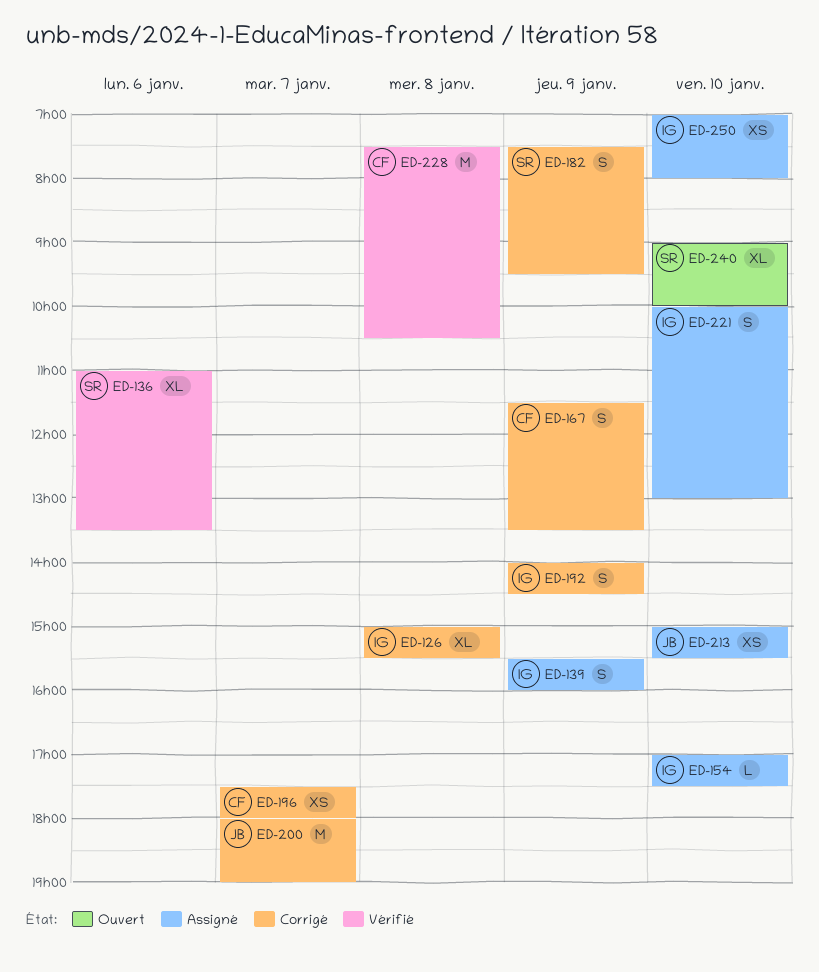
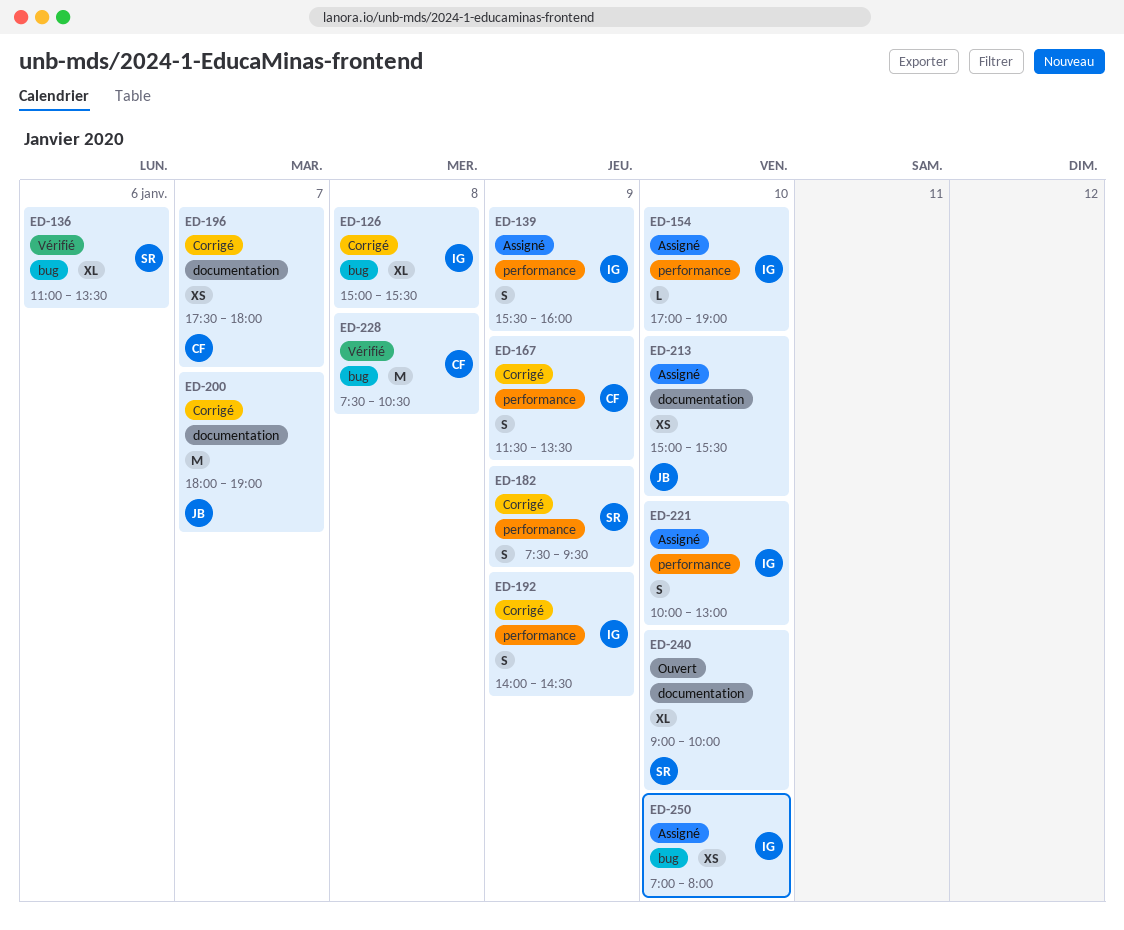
ED-154, ends: 17:30 -> 19:00

